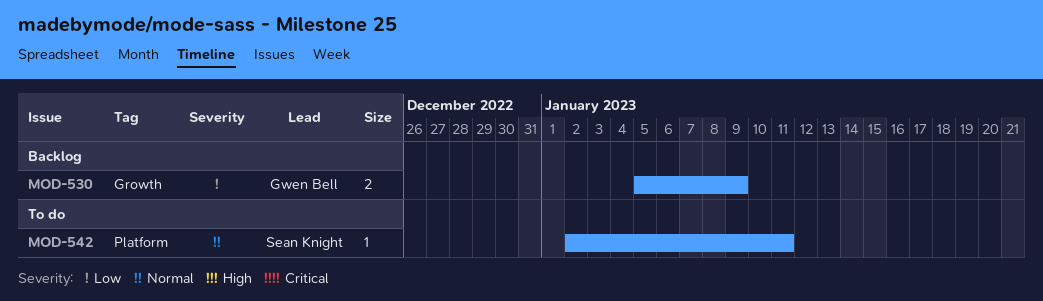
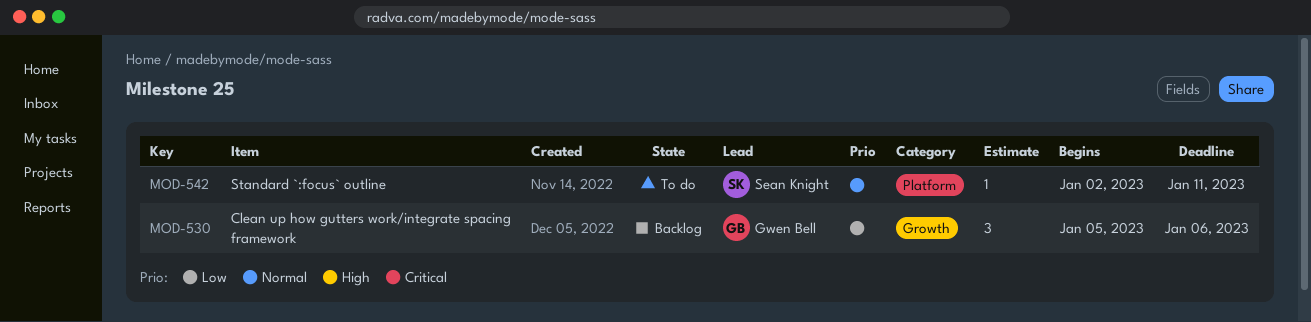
MOD-530, estimate: 2 -> 3
MOD-530, due: Jan 9 -> Jan 6

